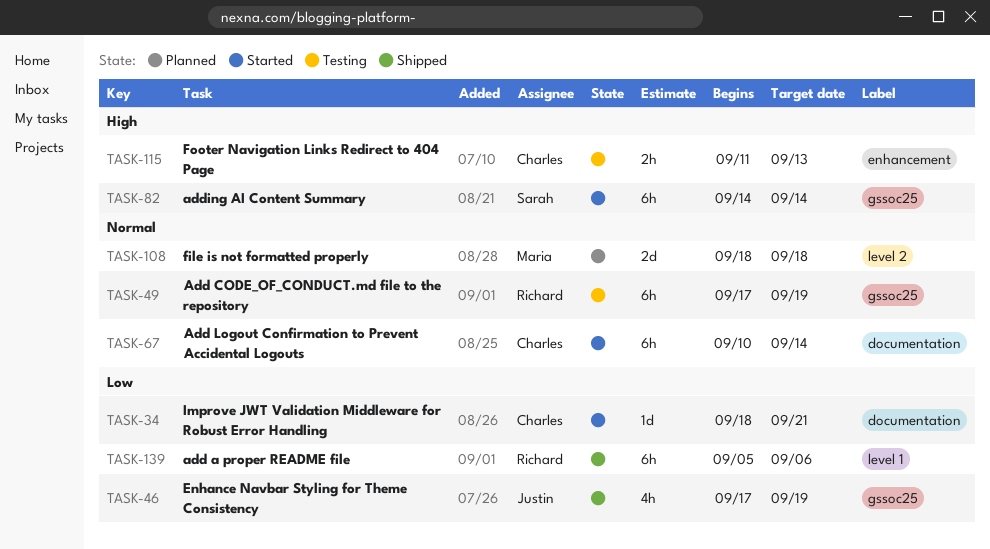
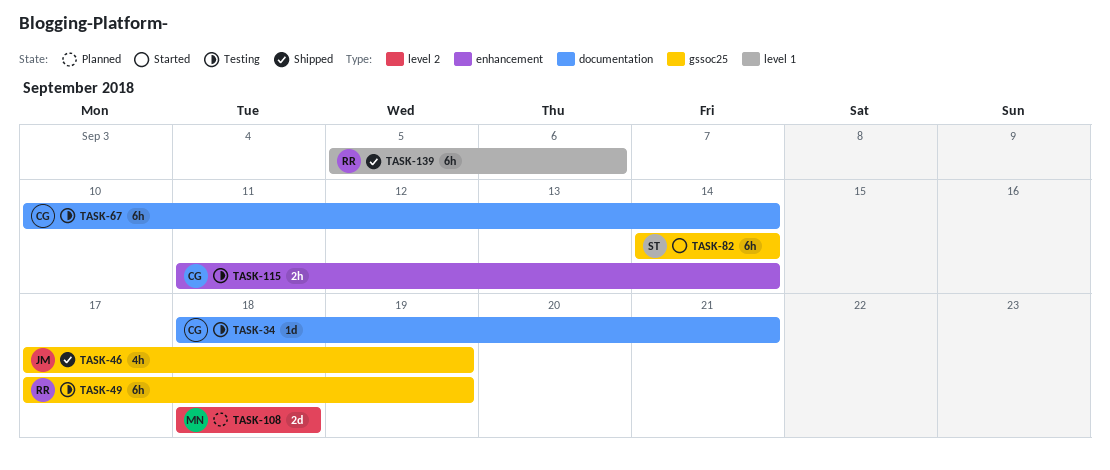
TASK-34, status: Started -> Testing
TASK-67, status: Started -> Testing
TASK-115, due: Sep 13 -> Sep 14

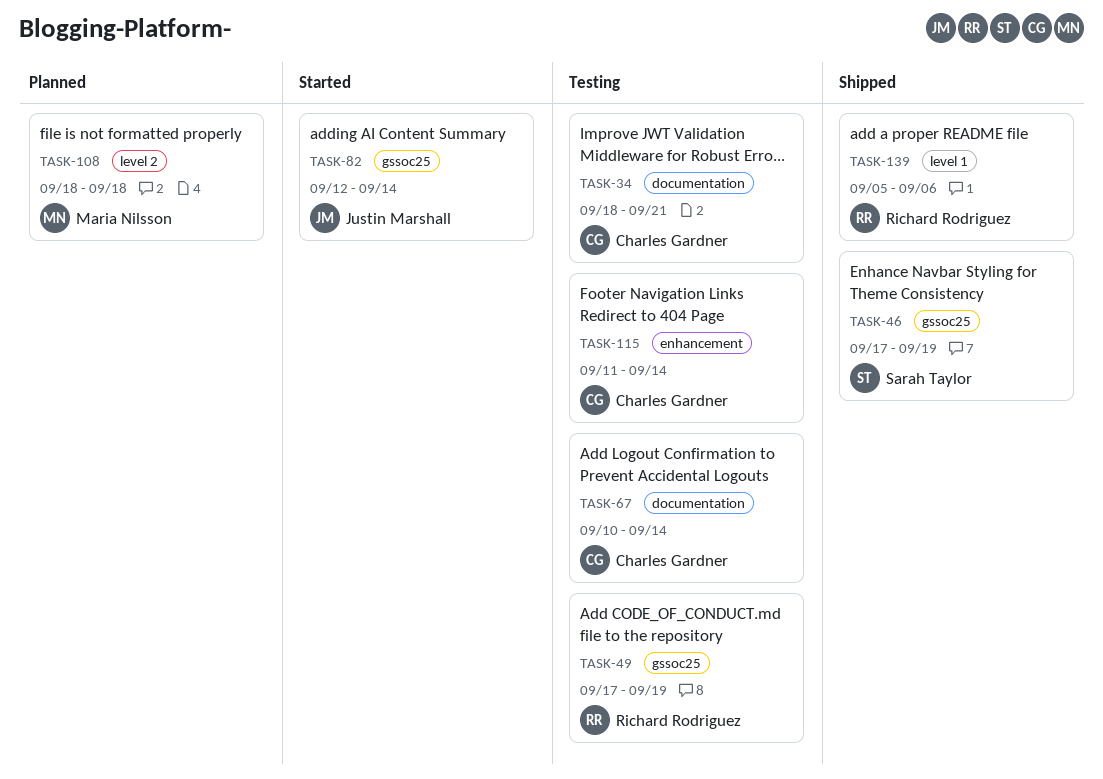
TASK-46, owner: Justin Marshall -> Sarah Taylor
TASK-82, owner: Sarah Taylor -> Justin Marshall
TASK-82, start: Sep 14 -> Sep 12

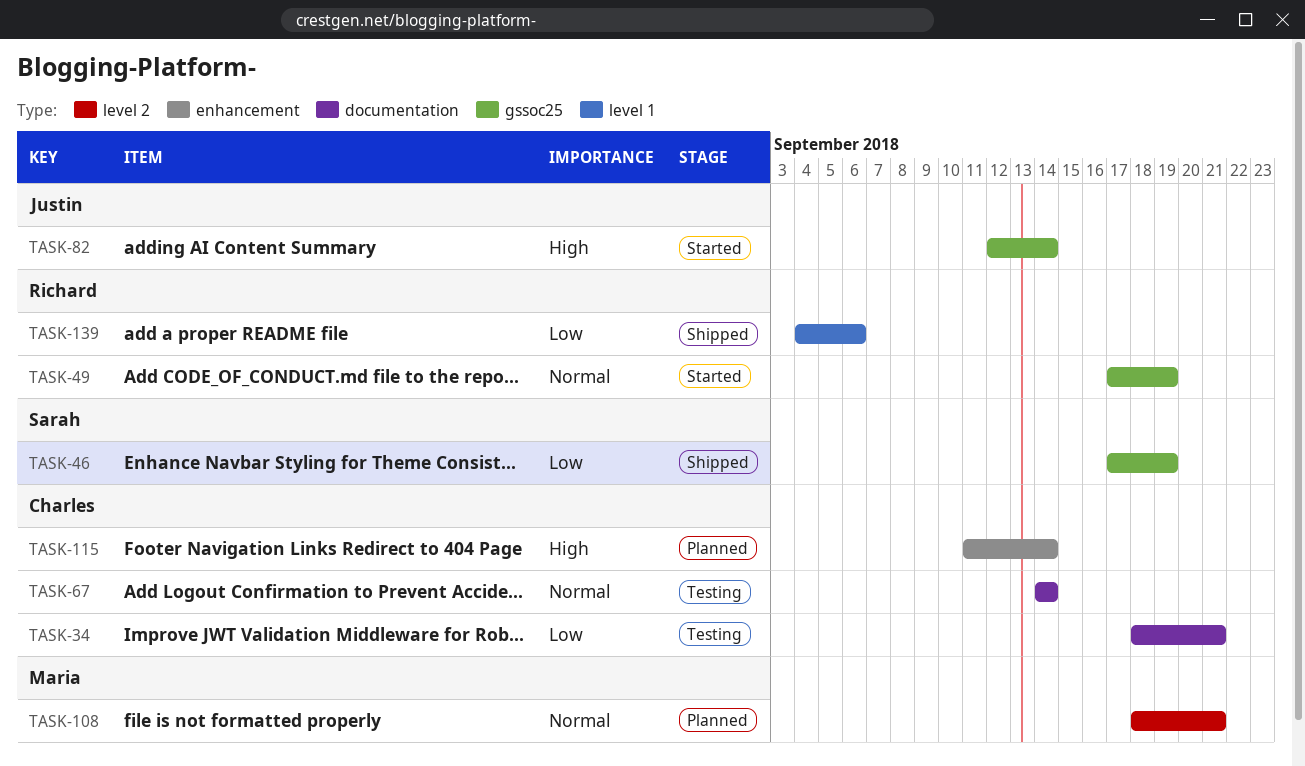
TASK-49, status: Testing -> Started
TASK-67, start: Sep 10 -> Sep 14
TASK-108, due: Sep 18 -> Sep 21
TASK-115, status: Testing -> Planned
TASK-139, start: Sep 5 -> Sep 4

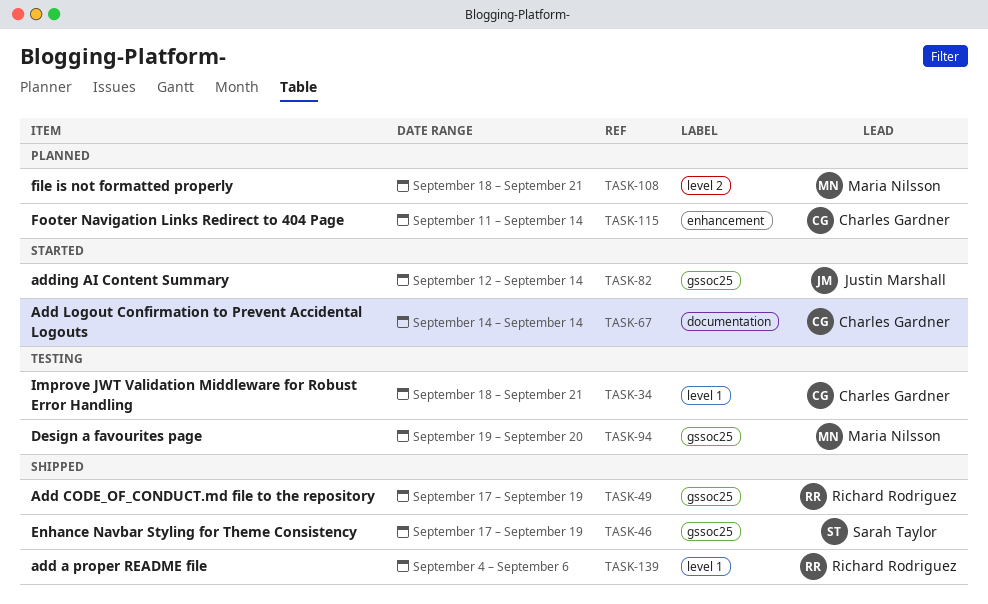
TASK-34, label: documentation -> level 1
TASK-49, status: Started -> Shipped
TASK-67, status: Testing -> Started
TASK-94: none -> present

